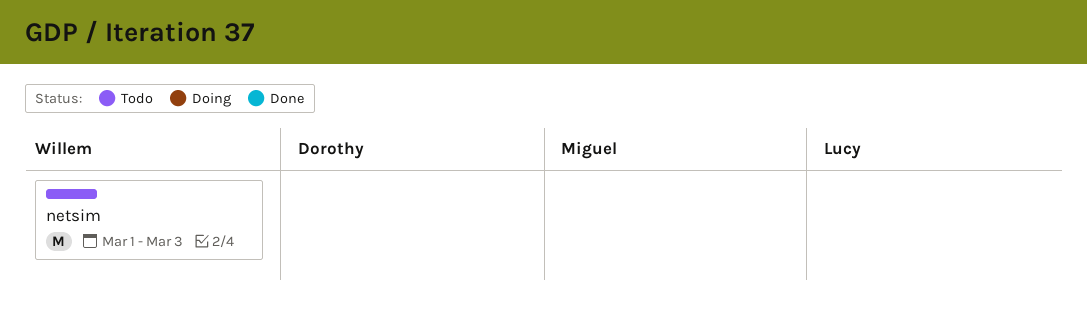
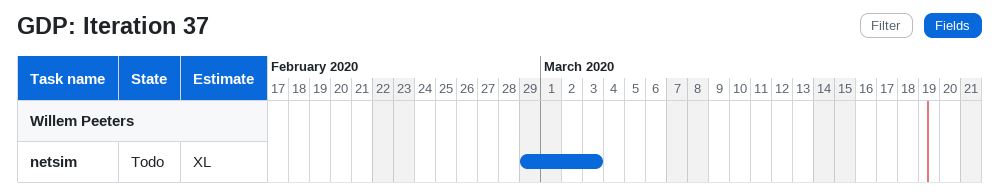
netsim, estimate: M -> XL
netsim, start: Mar 1 -> Feb 29

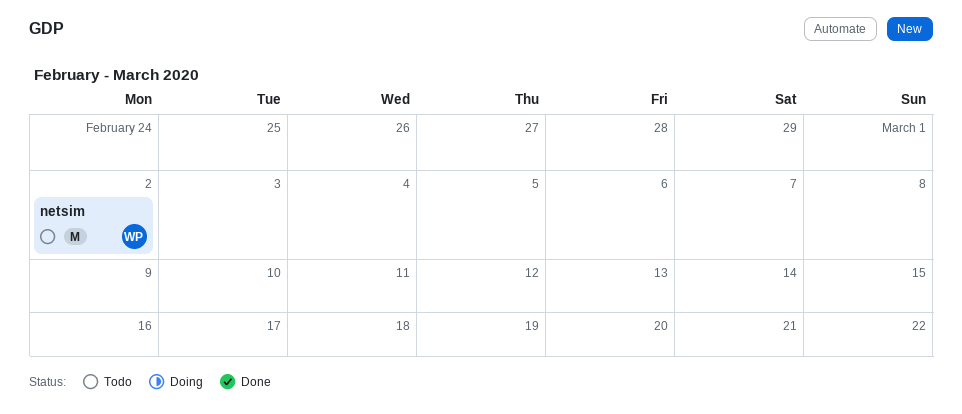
netsim, estimate: XL -> M
netsim, due: Mar 3 -> Mar 2

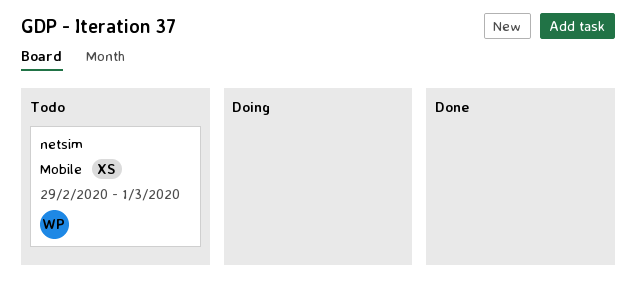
netsim, estimate: M -> XS
netsim, due: Mar 2 -> Mar 1

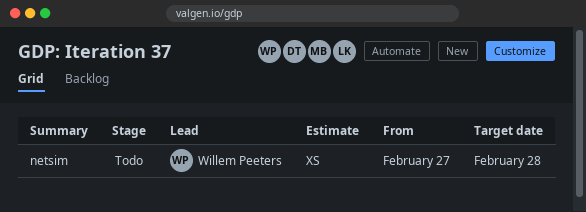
netsim, start: Feb 29 -> Feb 27
netsim, due: Mar 1 -> Feb 28

